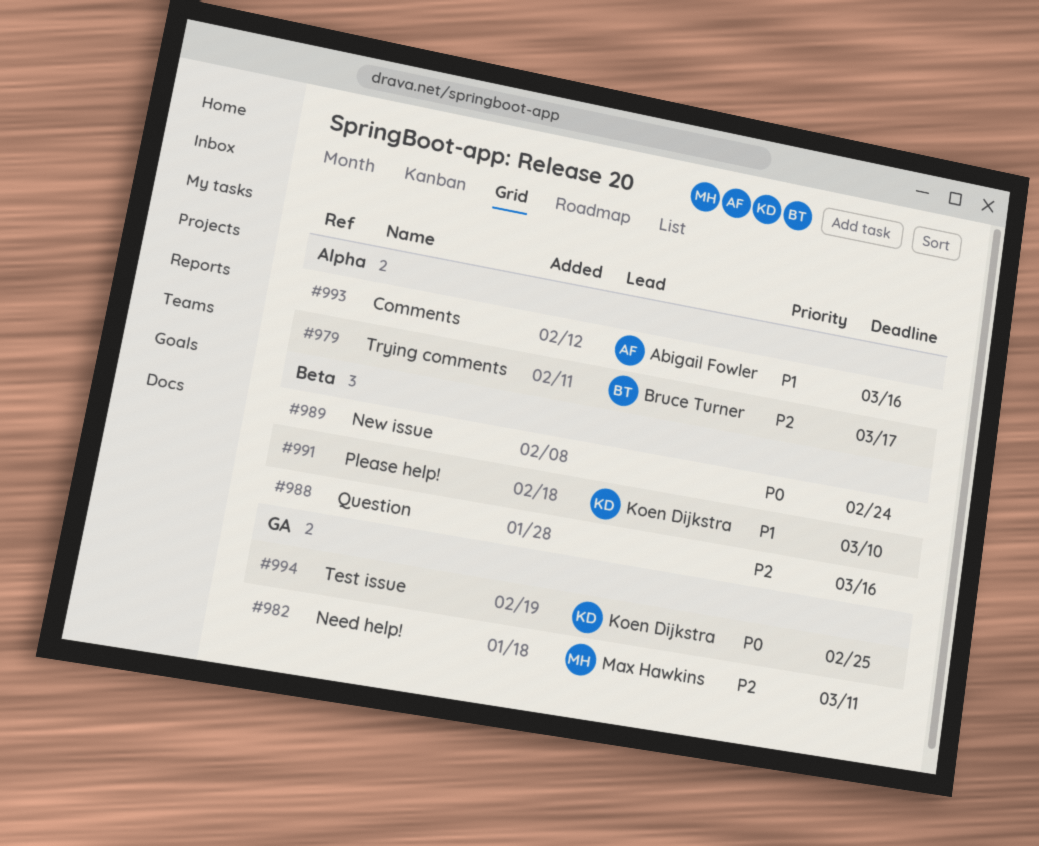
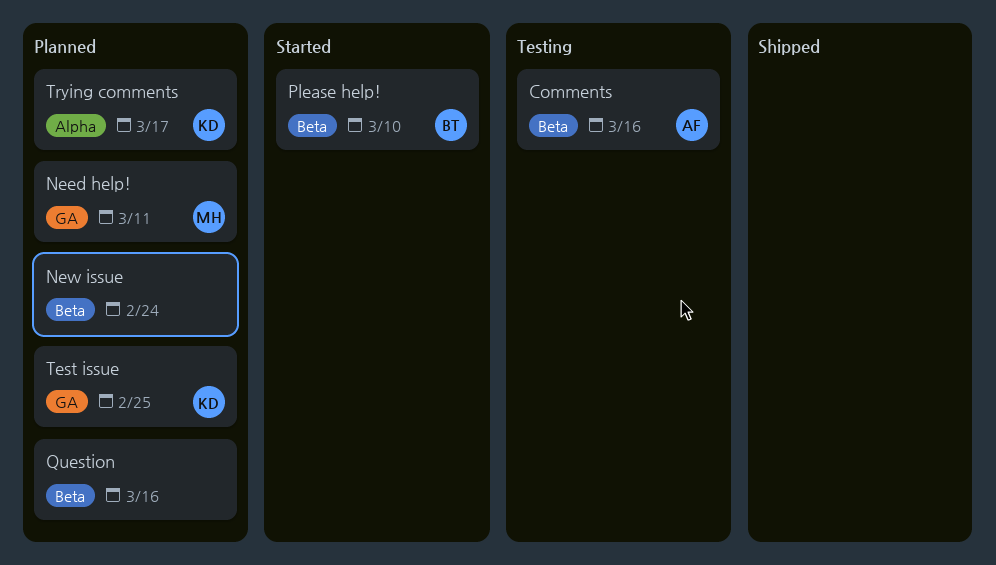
Comments, label: Alpha -> Beta
Please help!, owner: Koen Dijkstra -> Bruce Turner
Trying comments, owner: Bruce Turner -> Koen Dijkstra

